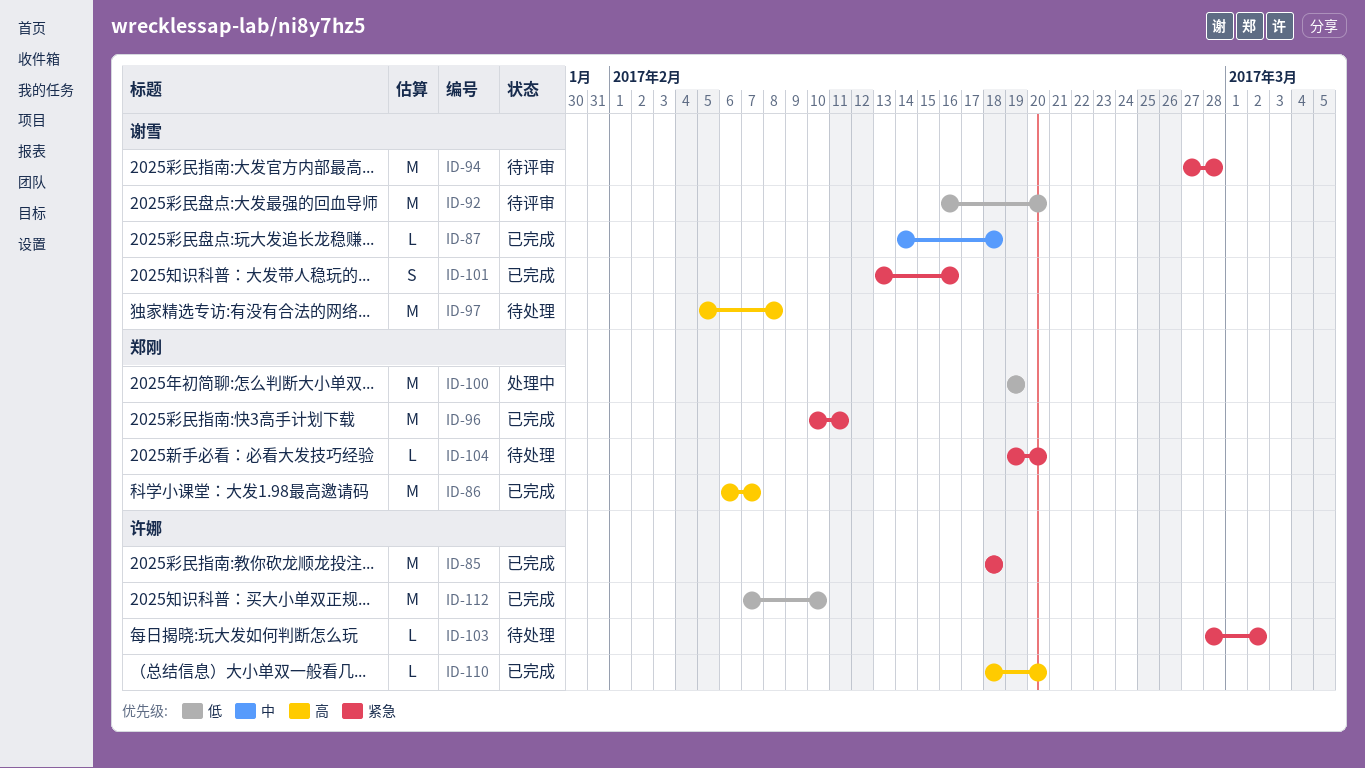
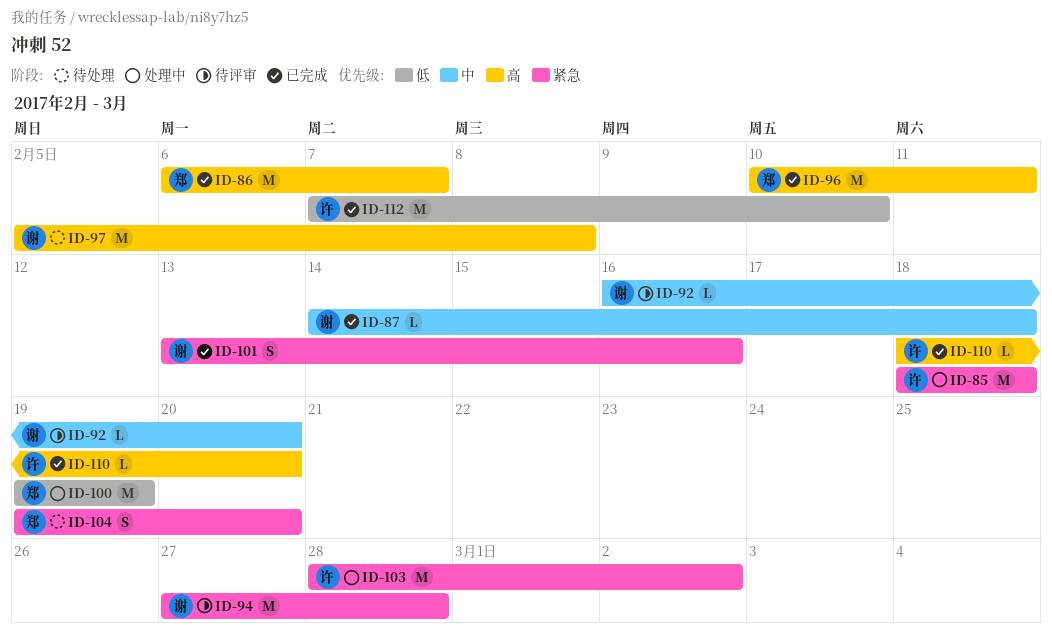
ID-85, status: 已完成 -> 处理中
ID-92, priority: 低 -> 中
ID-92, estimate: M -> L
ID-96, priority: 紧急 -> 高
ID-103, status: 待处理 -> 处理中
ID-103, estimate: L -> M
ID-104, estimate: L -> S

